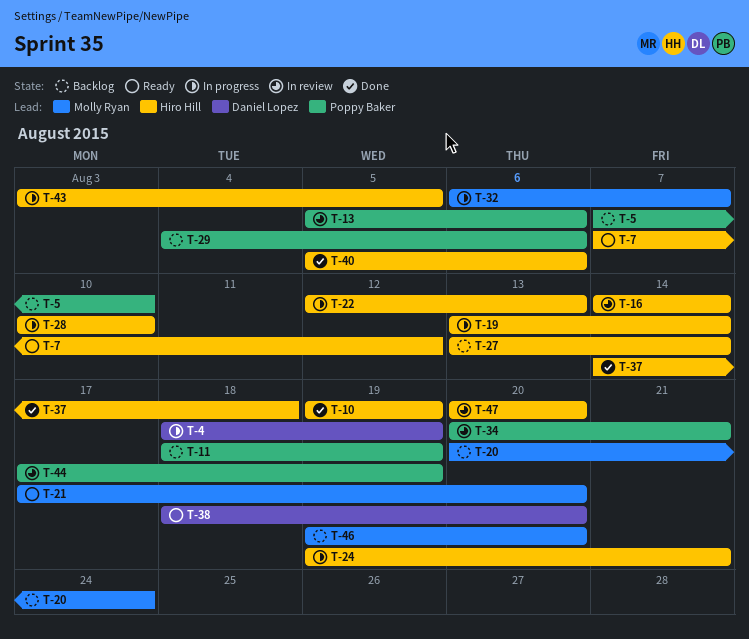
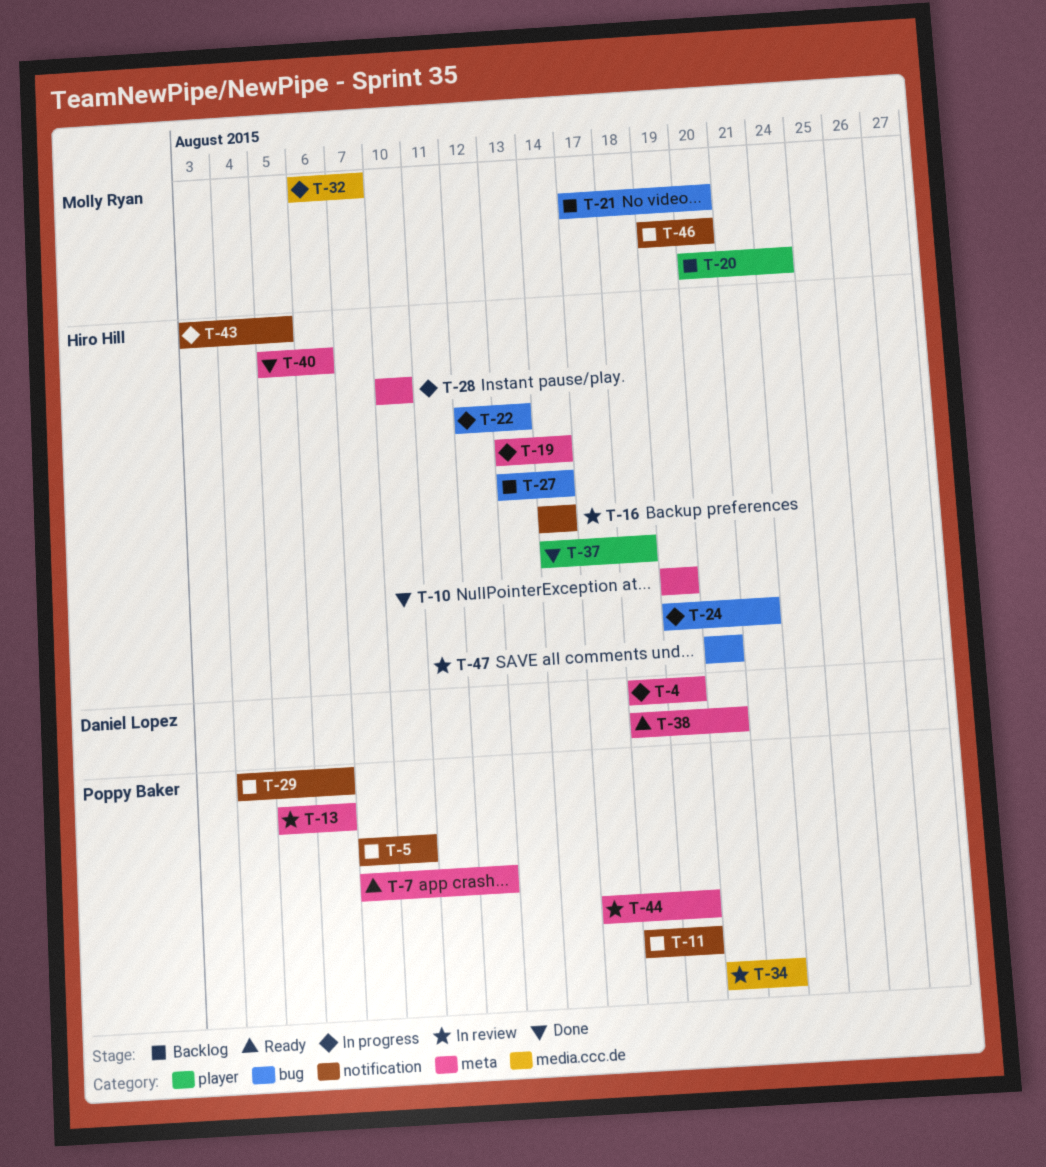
T-7, owner: Hiro Hill -> Poppy Baker
T-21, status: Ready -> Backlog

